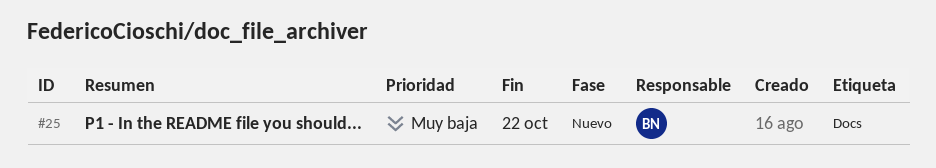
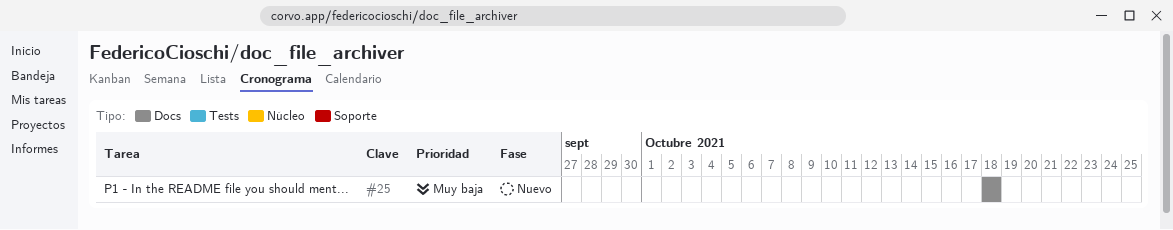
#25, due: Oct 22 -> Oct 18

